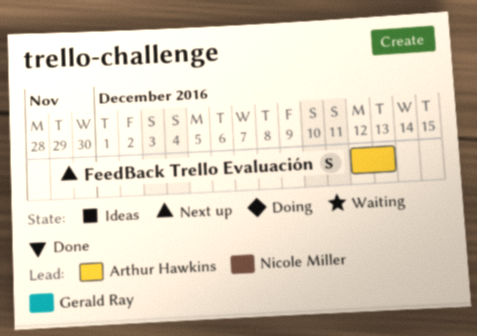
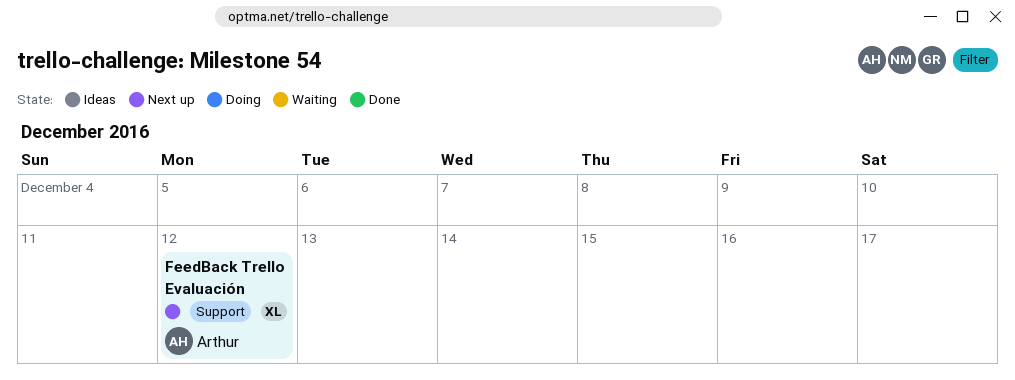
FeedBack Trello Evaluación, estimate: S -> XL
FeedBack Trello Evaluación, due: Dec 13 -> Dec 12

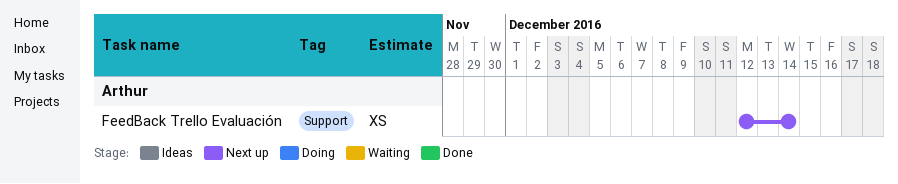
FeedBack Trello Evaluación, estimate: XL -> XS
FeedBack Trello Evaluación, due: Dec 12 -> Dec 14

